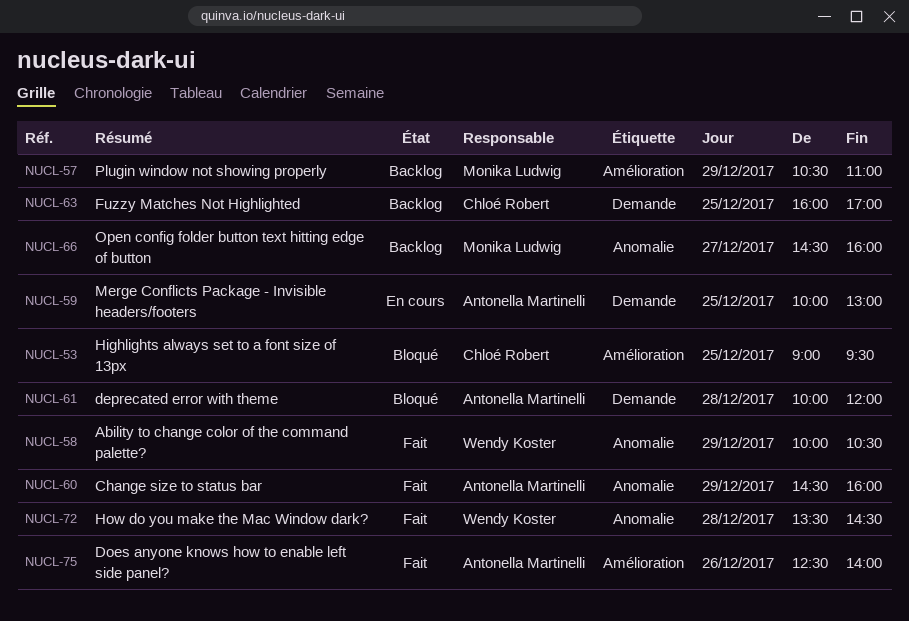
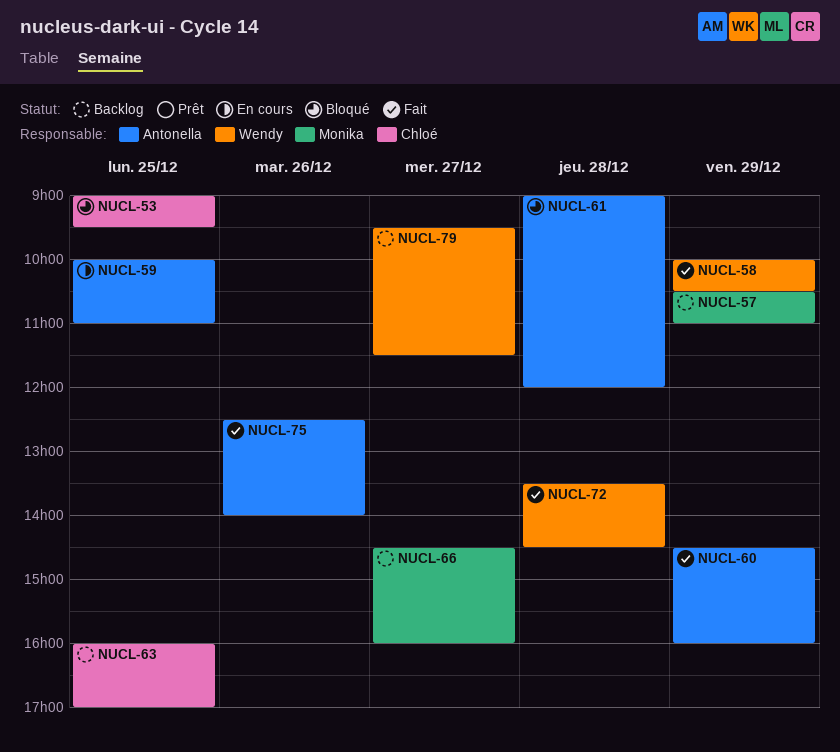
NUCL-59, ends: 13:00 -> 11:00
NUCL-61, begins: 10:00 -> 09:00
NUCL-79: none -> present

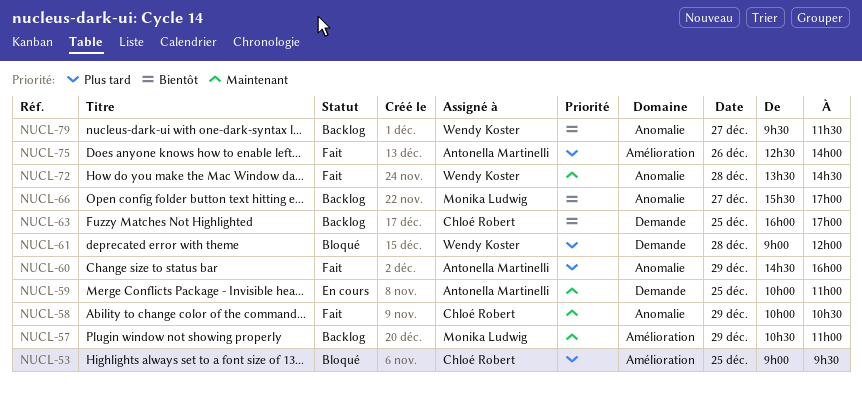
NUCL-58, owner: Wendy Koster -> Chloé Robert
NUCL-61, owner: Antonella Martinelli -> Wendy Koster
NUCL-66, begins: 14:30 -> 15:30
NUCL-66, ends: 16:00 -> 17:00

